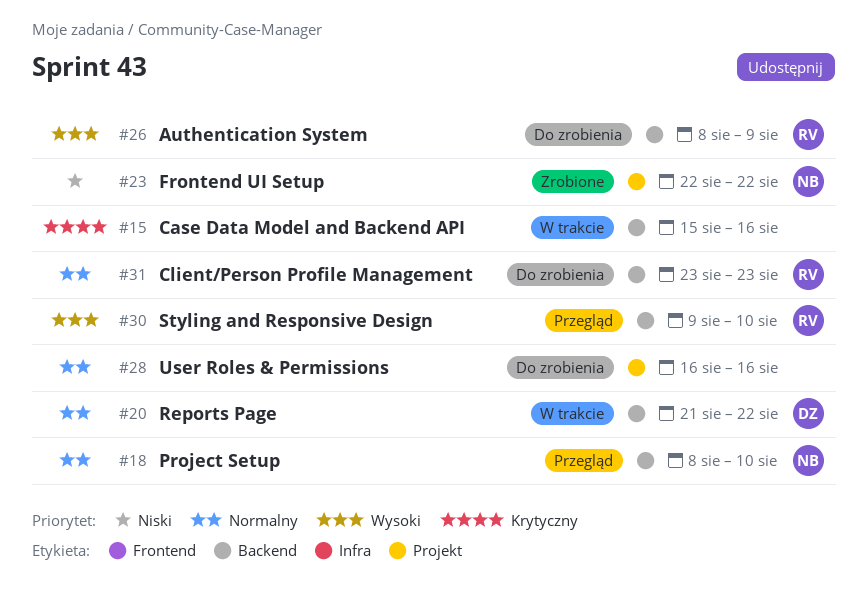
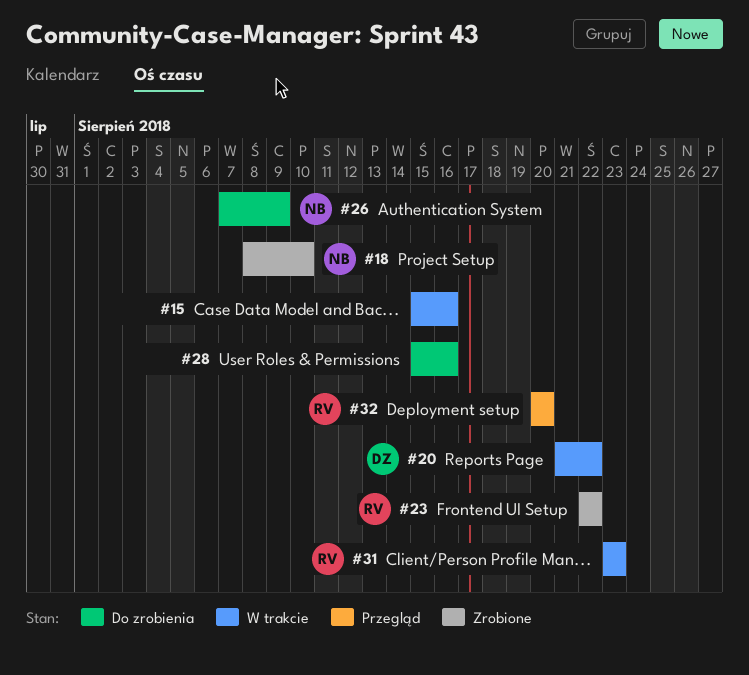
#18, status: Przegląd -> Zrobione
#23, owner: NB -> RV
#26, owner: RV -> NB
#26, start: Aug 8 -> Aug 7
#28, start: Aug 16 -> Aug 15
#30: present -> none
#31, status: Do zrobienia -> W trakcie
#32: none -> present

